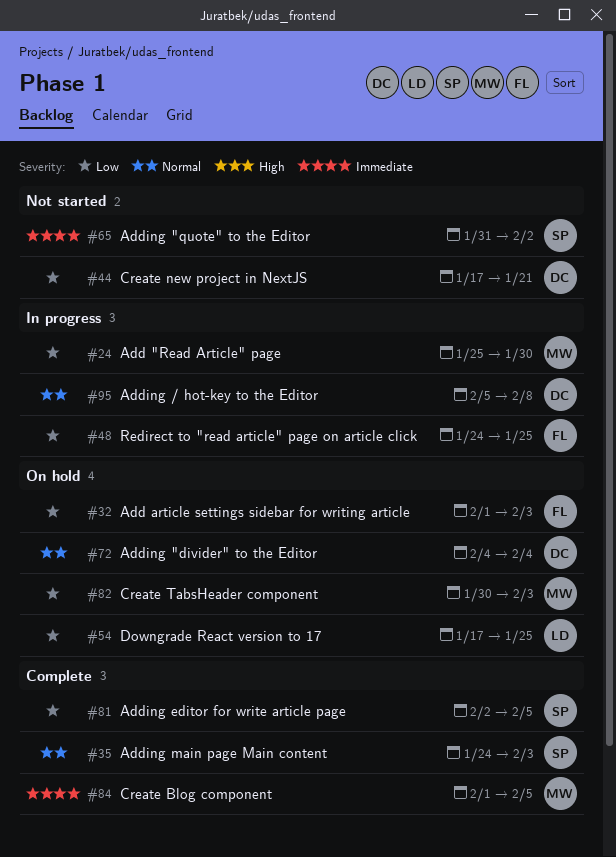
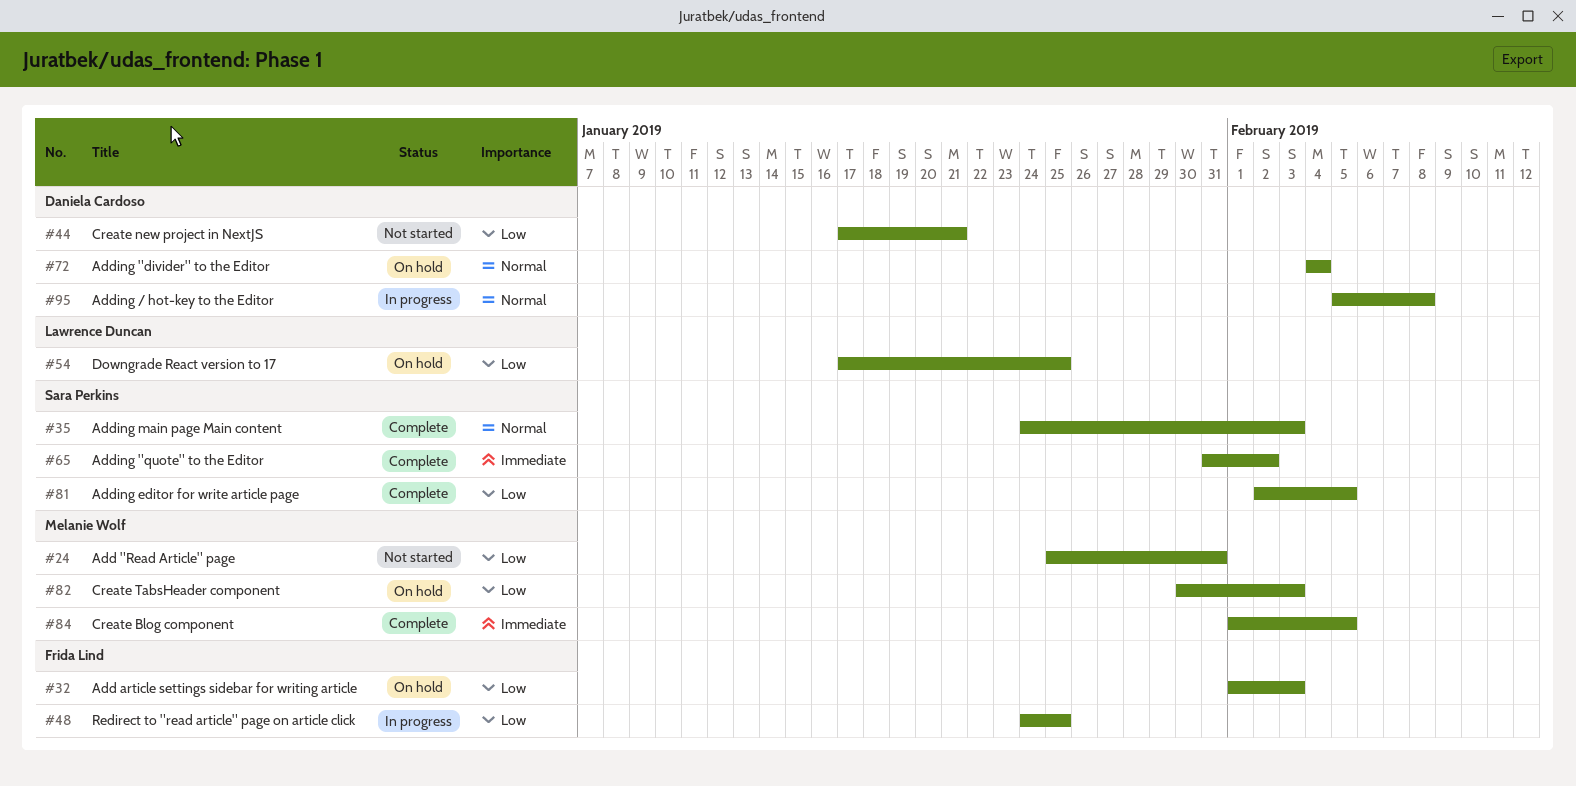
#24, status: In progress -> Not started
#24, due: Jan 30 -> Jan 31
#65, status: Not started -> Complete

